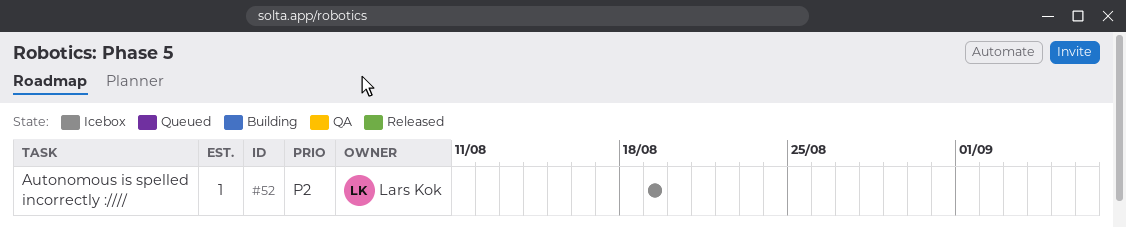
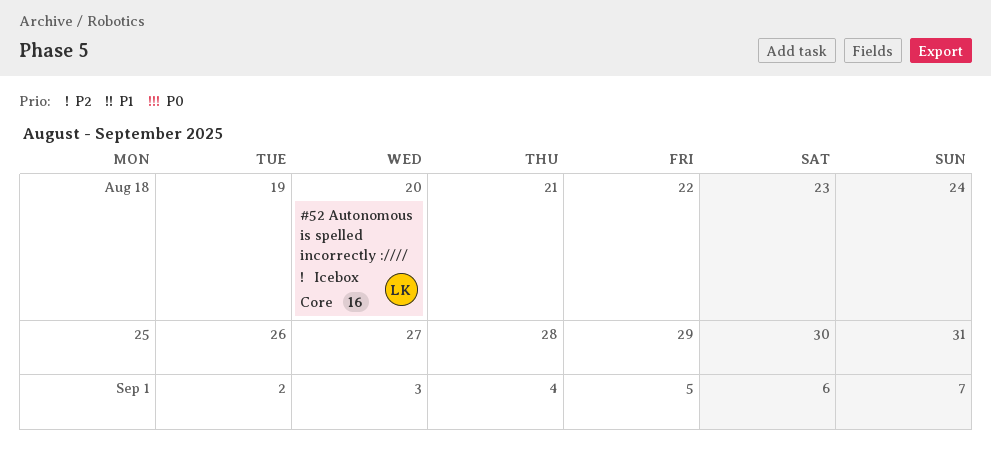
#52, estimate: 1 -> 16
#52, due: Aug 19 -> Aug 20

